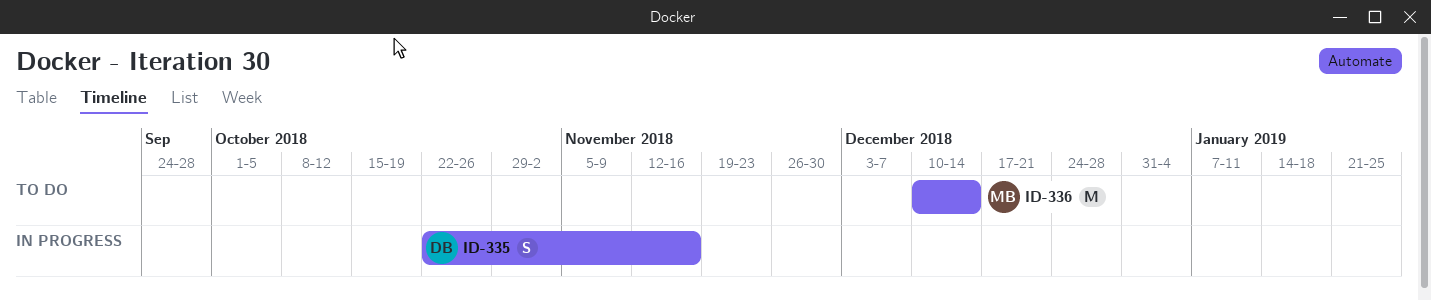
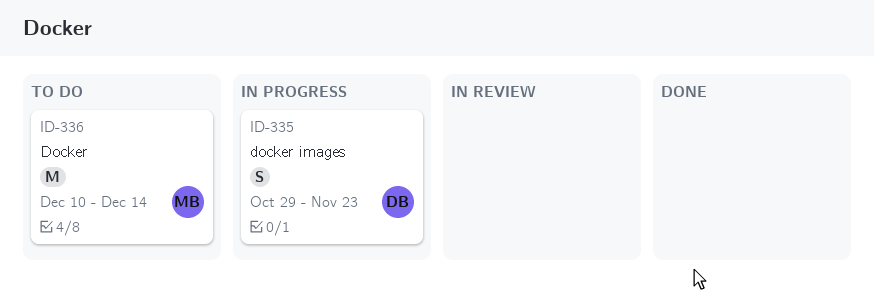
ID-335, start: Oct 22 -> Oct 29
ID-335, due: Nov 16 -> Nov 23

